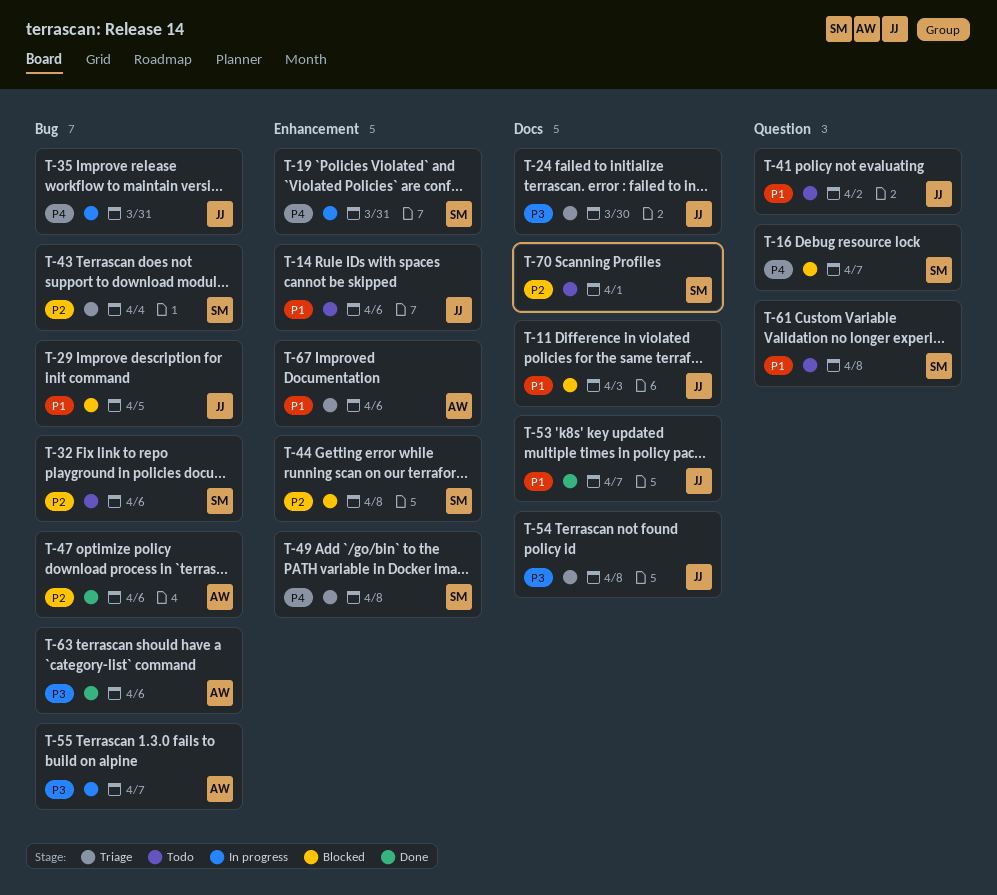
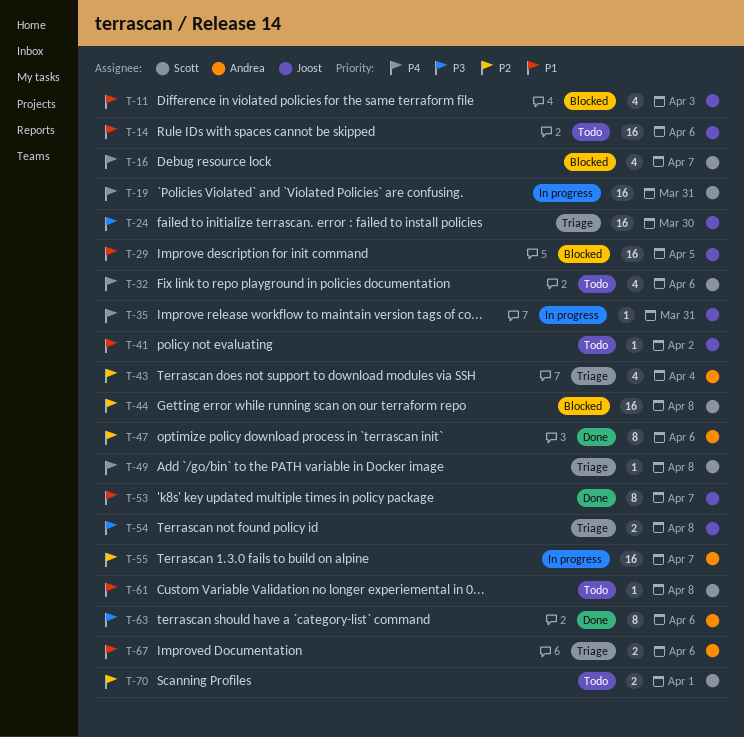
T-32, priority: P2 -> P4
T-43, owner: Scott -> Andrea
T-55, priority: P3 -> P2

